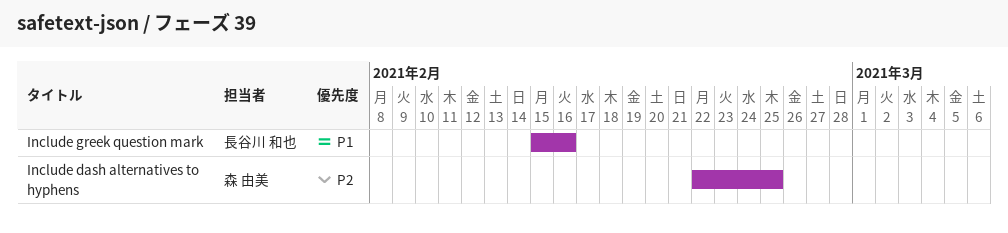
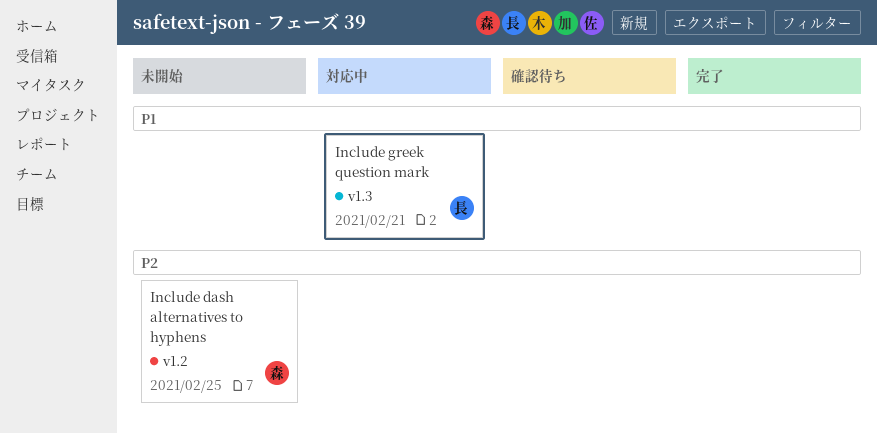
Include greek question mark, due: Feb 16 -> Feb 21

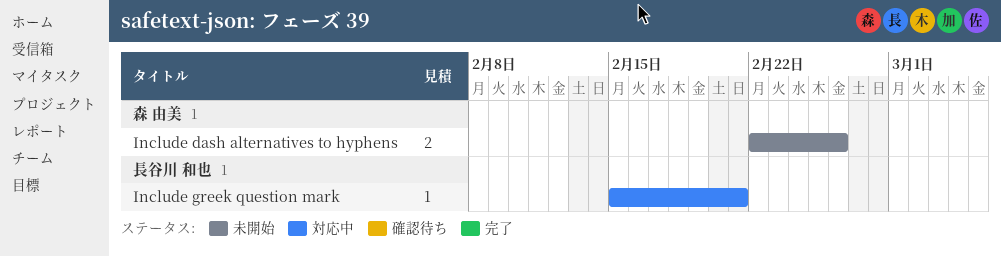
Include dash alternatives to hyphens, due: Feb 25 -> Feb 26

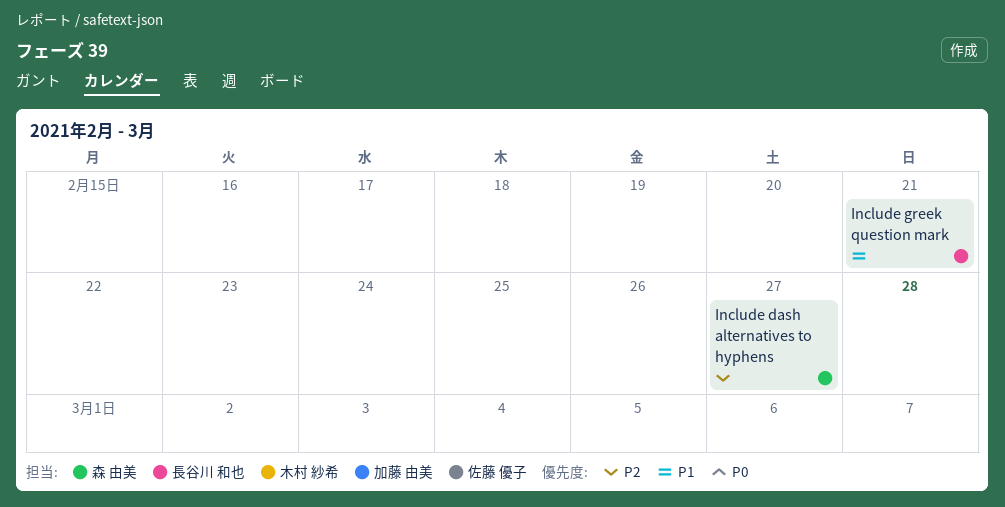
Include dash alternatives to hyphens, due: Feb 26 -> Feb 27

